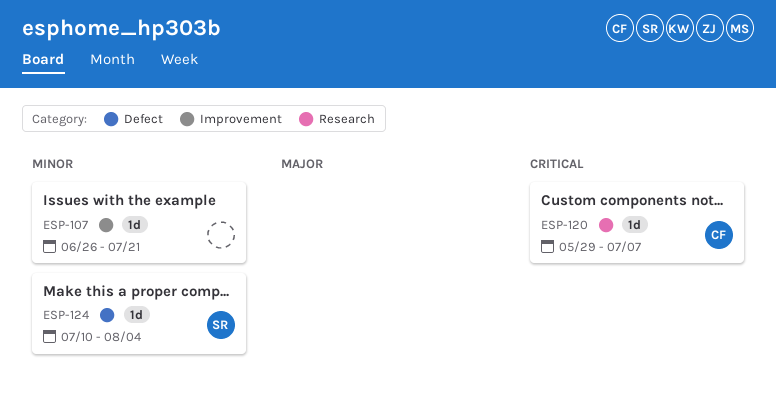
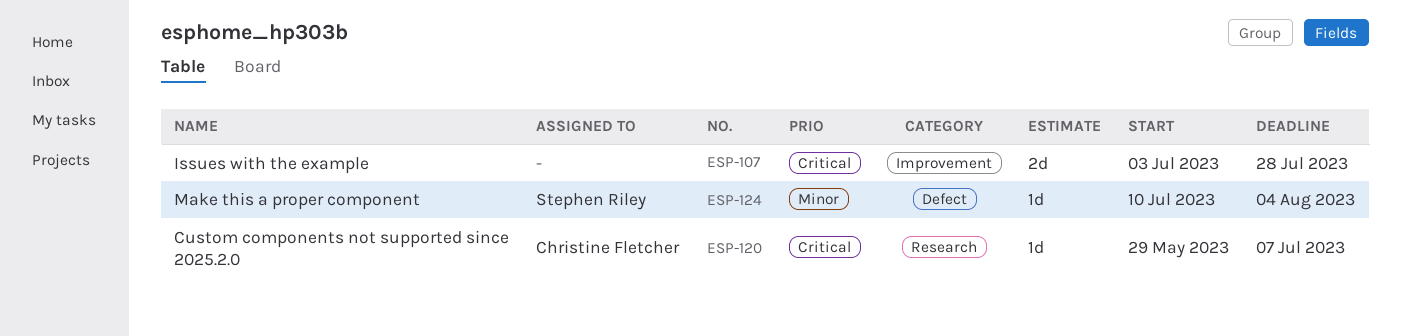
ESP-107, priority: Minor -> Critical
ESP-107, estimate: 1d -> 2d
ESP-107, start: Jun 26 -> Jul 3
ESP-107, due: Jul 21 -> Jul 28

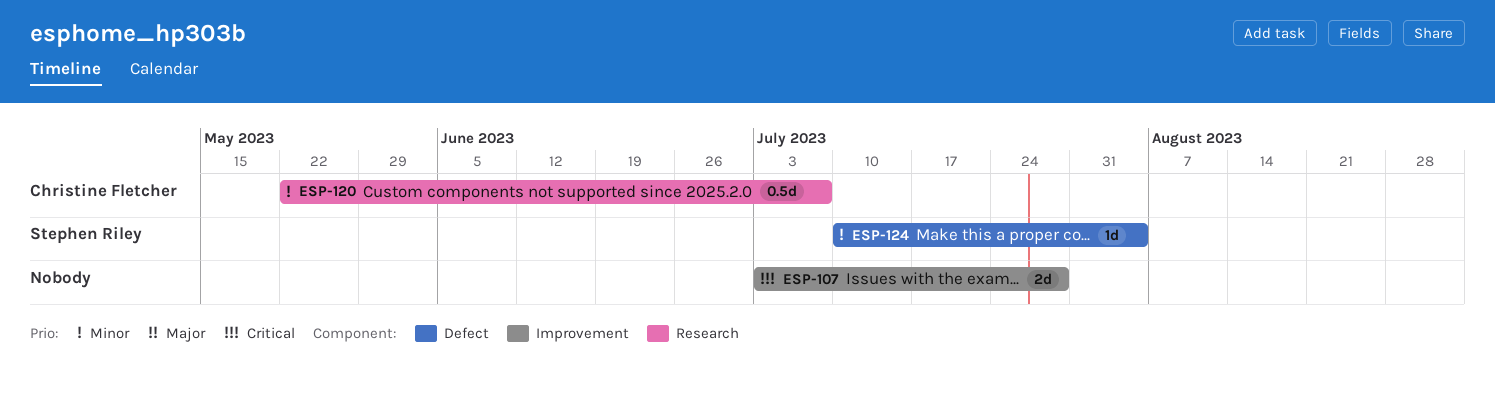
ESP-120, priority: Critical -> Minor
ESP-120, estimate: 1d -> 0.5d
ESP-120, start: May 29 -> May 22

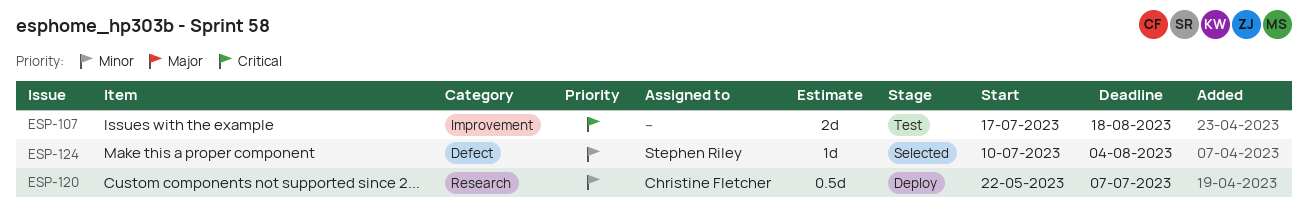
ESP-107, start: Jul 3 -> Jul 17
ESP-107, due: Jul 28 -> Aug 18

